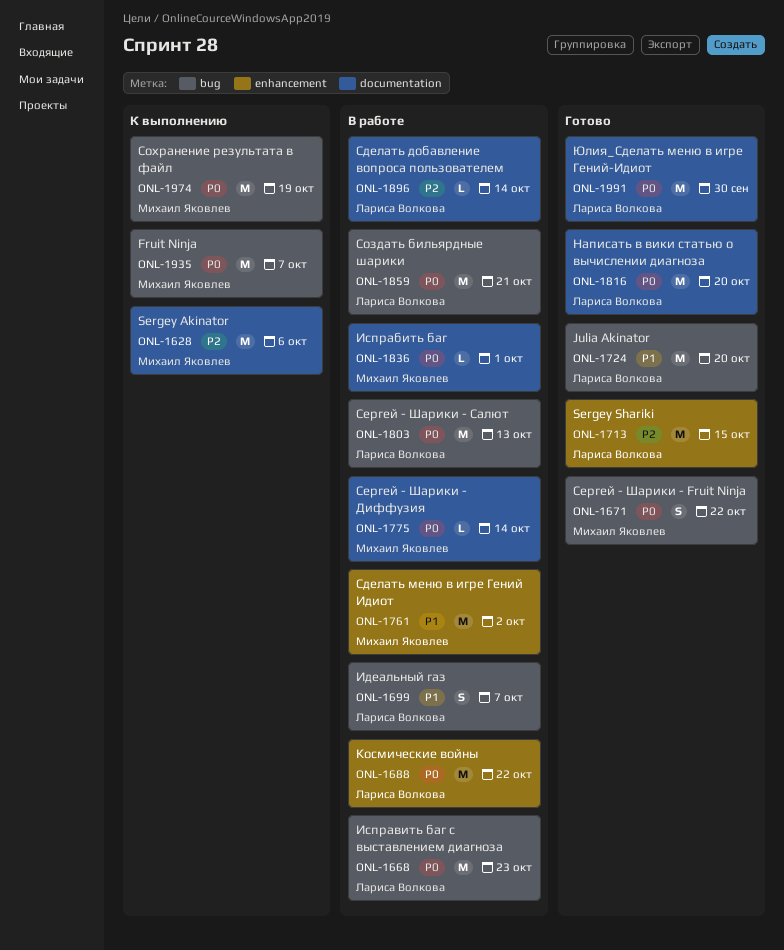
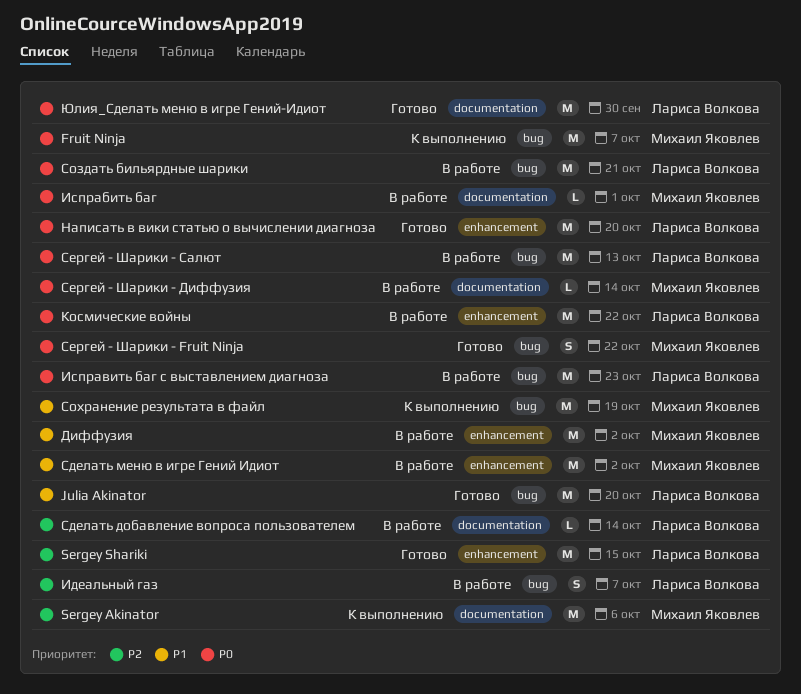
Диффузия: none -> present
Идеальный газ, priority: P1 -> P2
Написать в вики статью о вычислении диагноза, label: documentation -> enhancement
Сохранение результата в файл, priority: P0 -> P1

